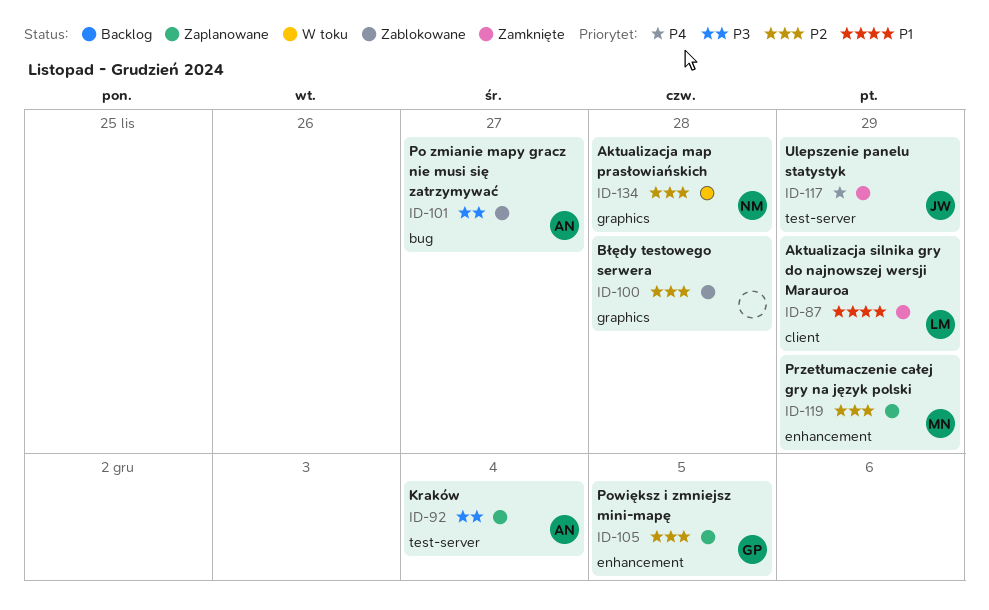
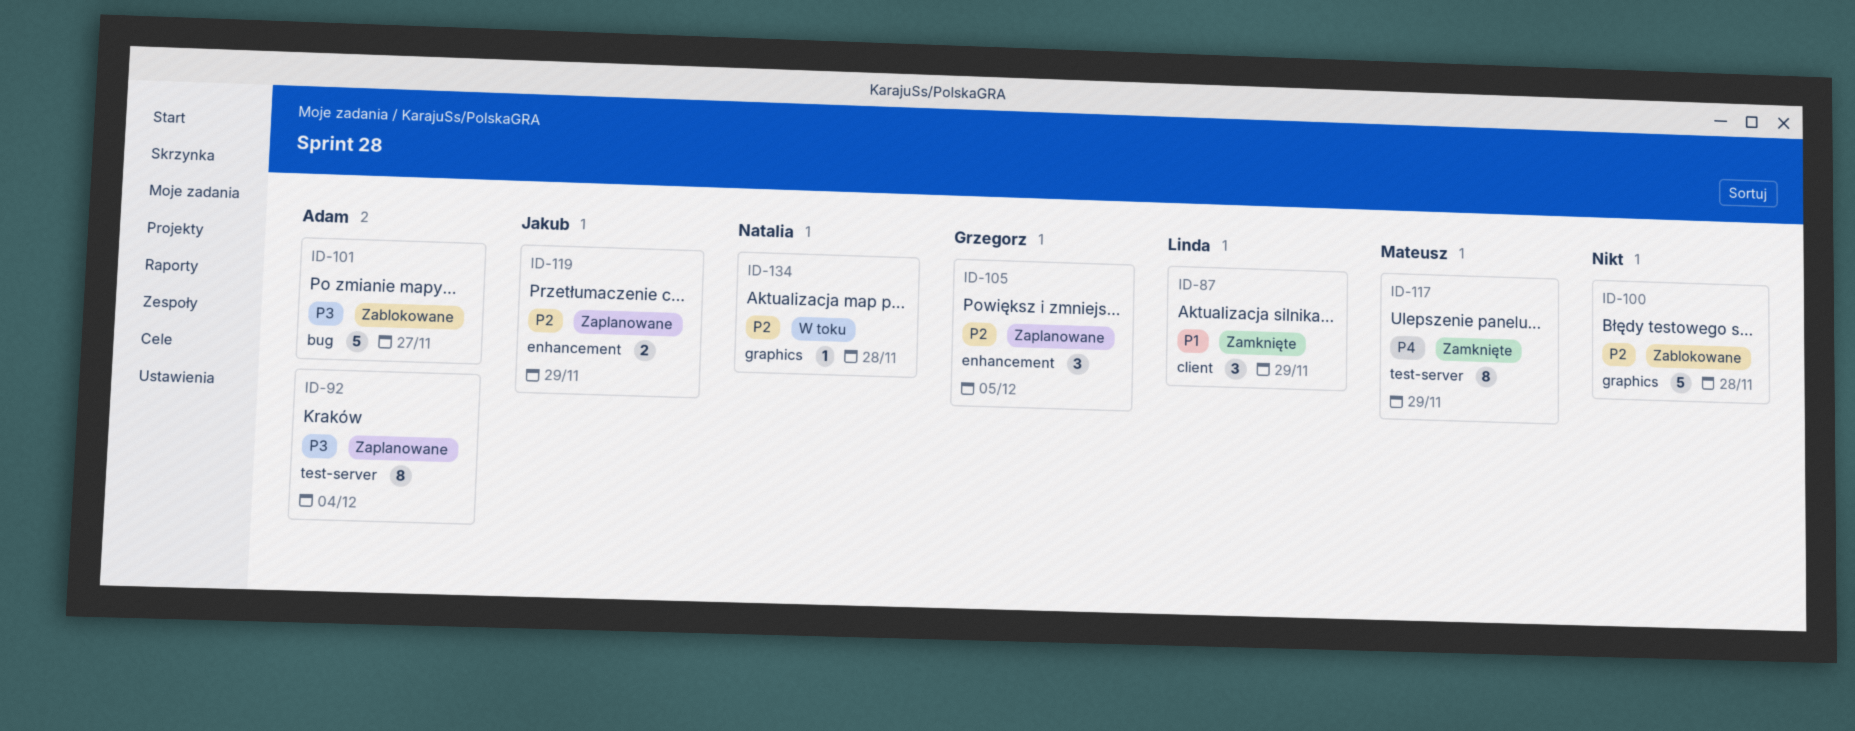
ID-117, owner: Jakub -> Mateusz
ID-119, owner: Mateusz -> Jakub

